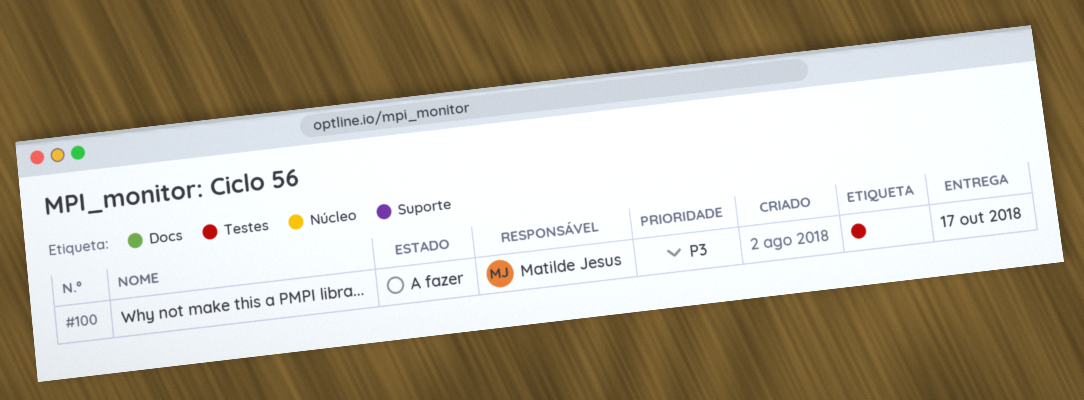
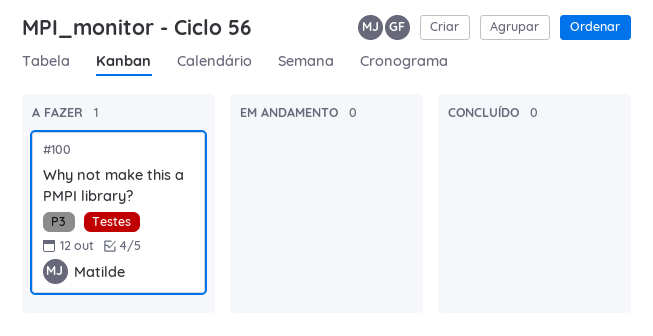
#100, due: Oct 17 -> Oct 12

